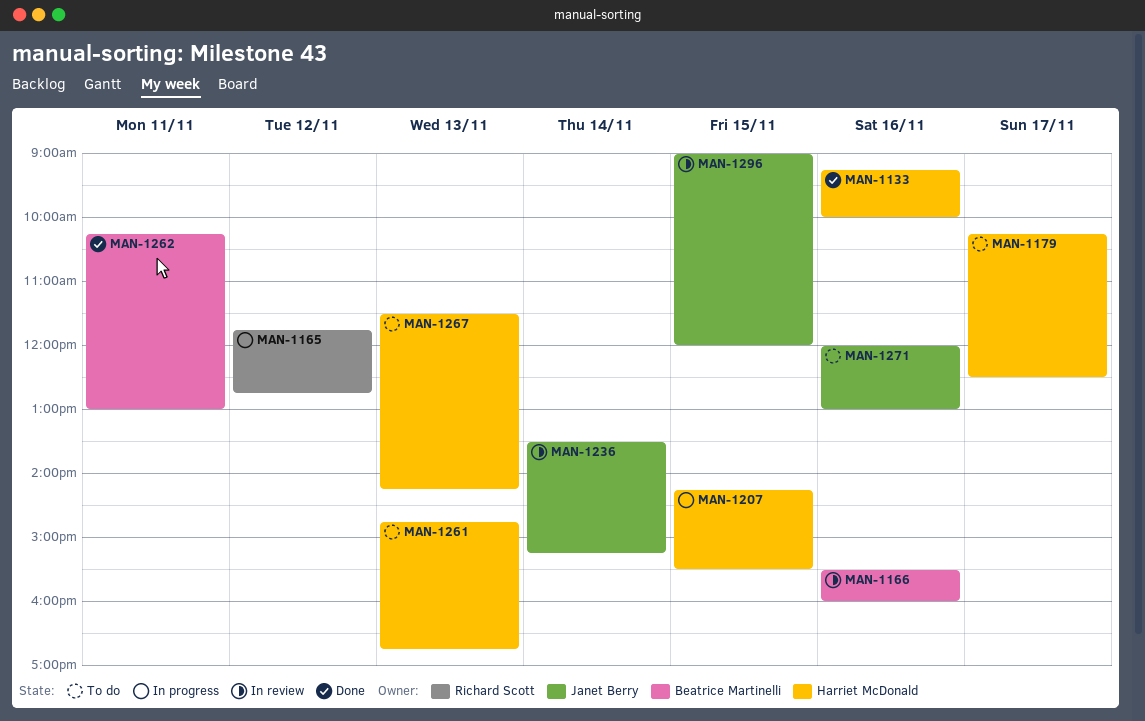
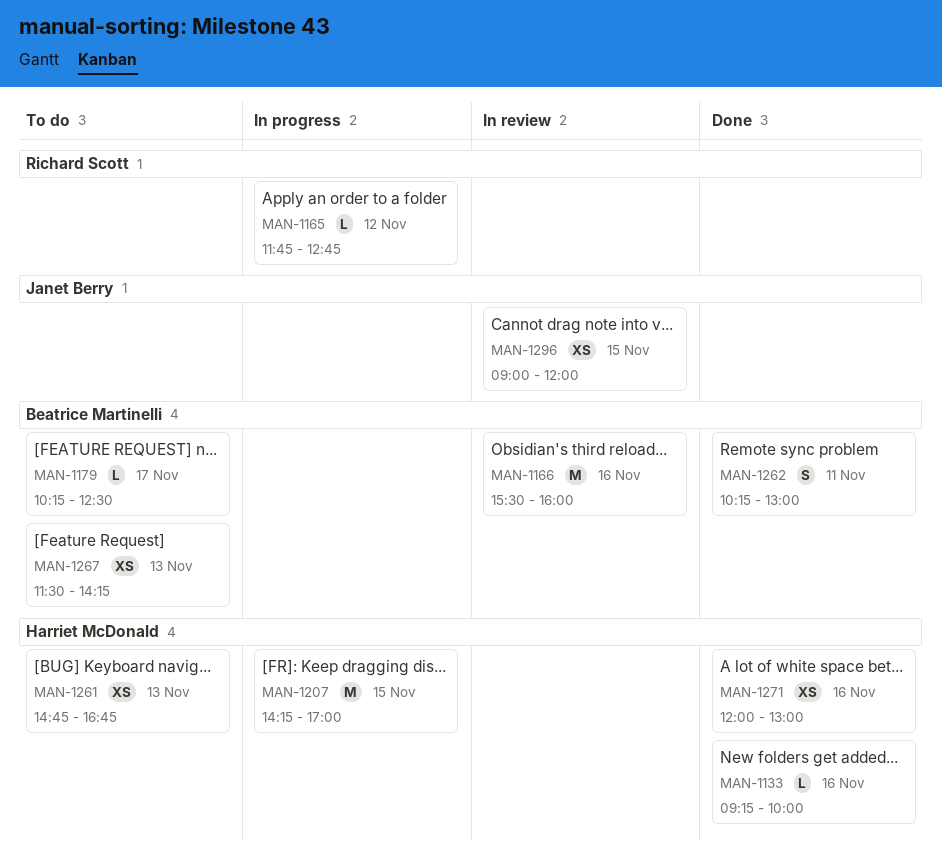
MAN-1179, owner: Harriet McDonald -> Beatrice Martinelli
MAN-1207, ends: 15:30 -> 17:00
MAN-1236: present -> none
MAN-1267, owner: Harriet McDonald -> Beatrice Martinelli
MAN-1271, status: To do -> Done
MAN-1271, owner: Janet Berry -> Harriet McDonald

